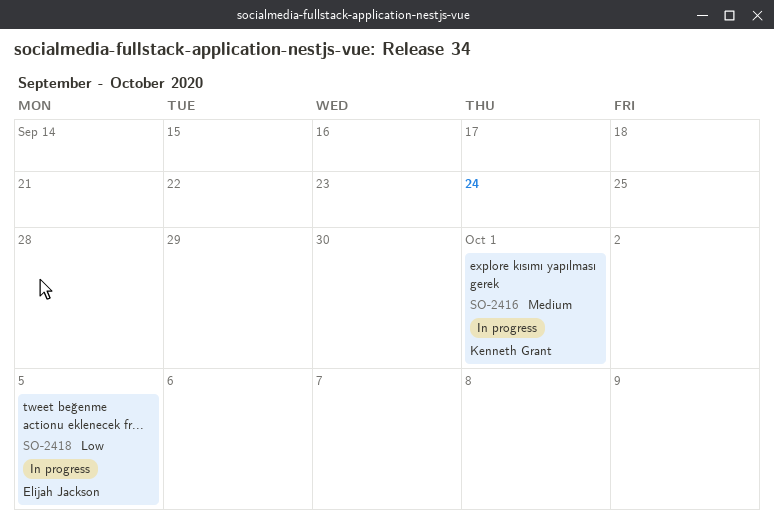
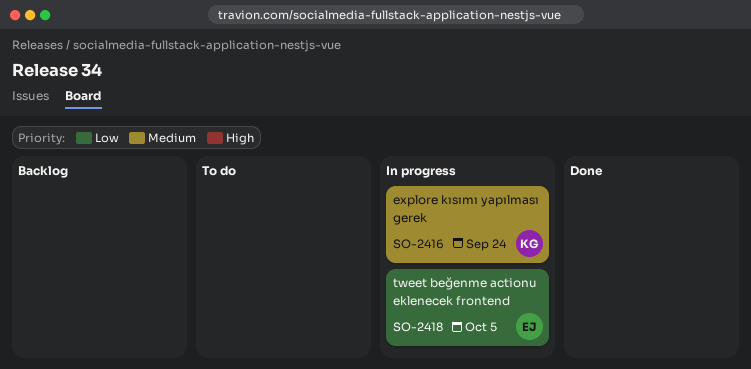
SO-2416, due: Oct 1 -> Sep 24

